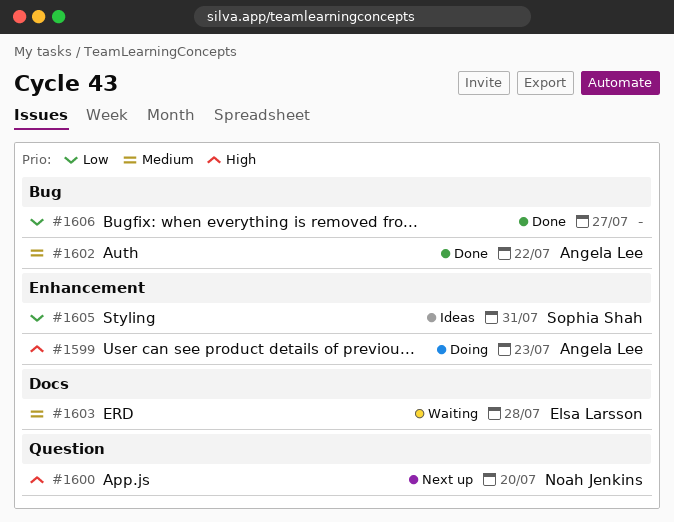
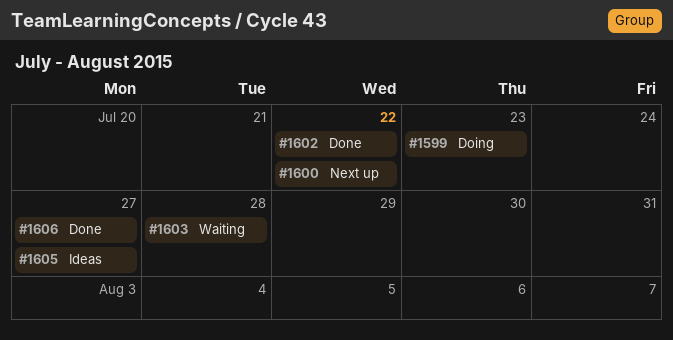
#1600, due: Jul 20 -> Jul 22
#1605, due: Jul 31 -> Jul 27

